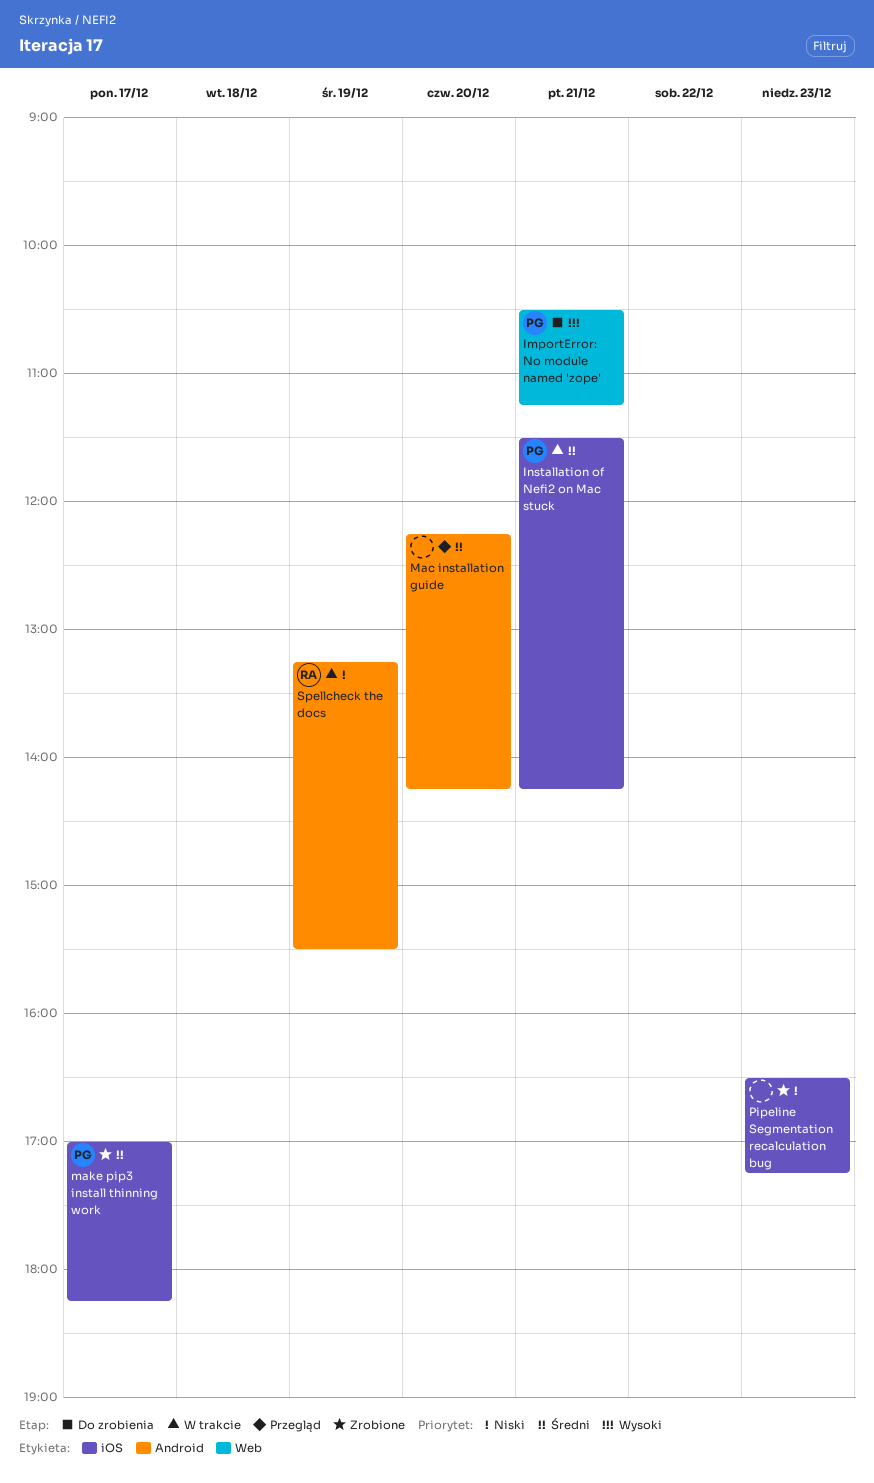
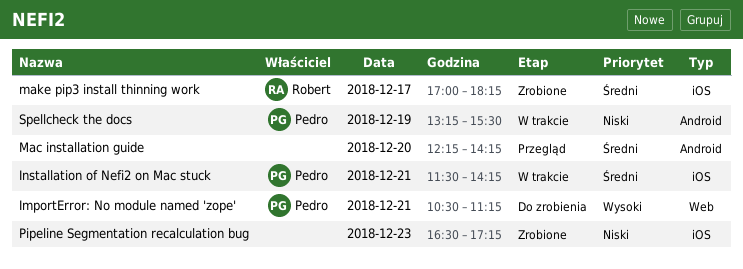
make pip3 install thinning work, owner: Pedro -> Robert
Spellcheck the docs, owner: Robert -> Pedro

